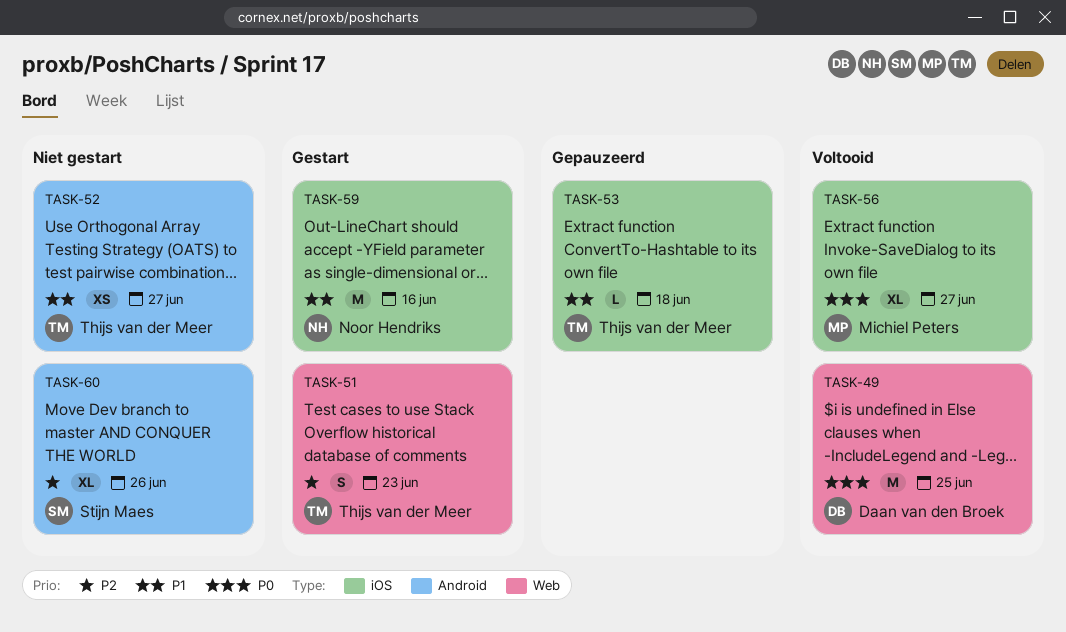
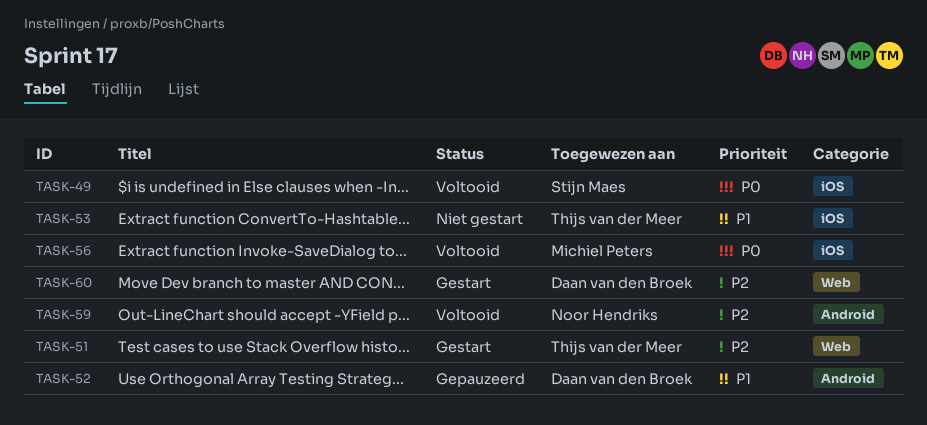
TASK-49, owner: Daan van den Broek -> Stijn Maes
TASK-49, label: Web -> iOS
TASK-52, status: Niet gestart -> Gepauzeerd
TASK-52, owner: Thijs van der Meer -> Daan van den Broek
TASK-53, status: Gepauzeerd -> Niet gestart
TASK-59, status: Gestart -> Voltooid
TASK-59, priority: P1 -> P2
TASK-59, label: iOS -> Android
TASK-60, status: Niet gestart -> Gestart
TASK-60, owner: Stijn Maes -> Daan van den Broek
TASK-60, label: Android -> Web

